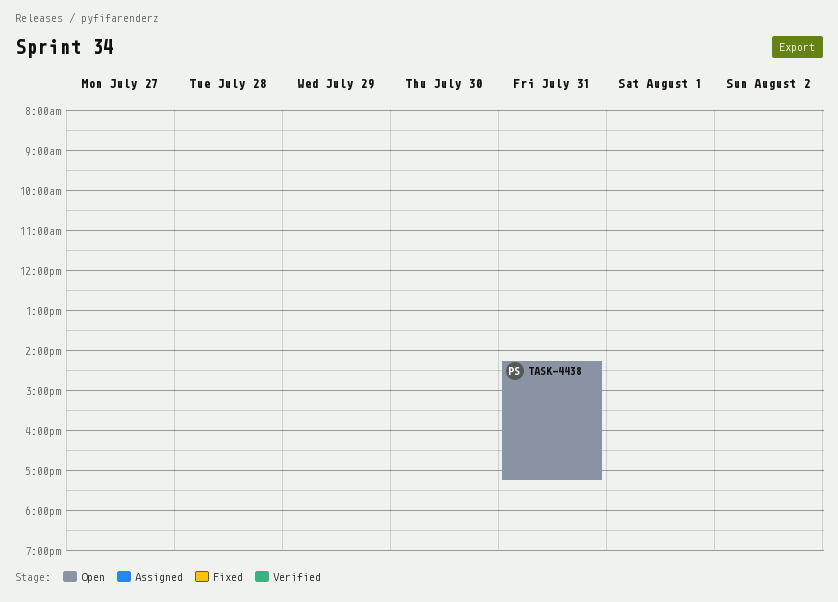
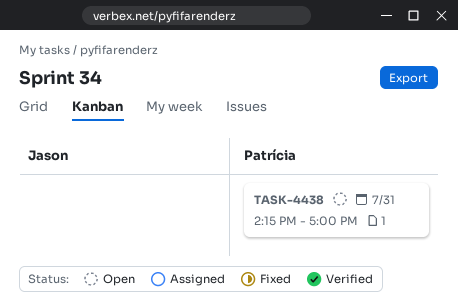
TASK-4438, ends: 17:15 -> 17:00

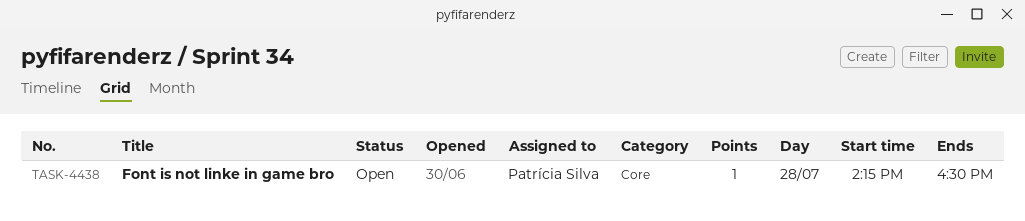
TASK-4438, day: Jul 31 -> Jul 28
TASK-4438, ends: 17:00 -> 16:30

